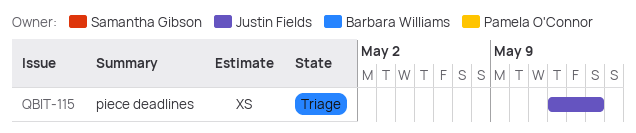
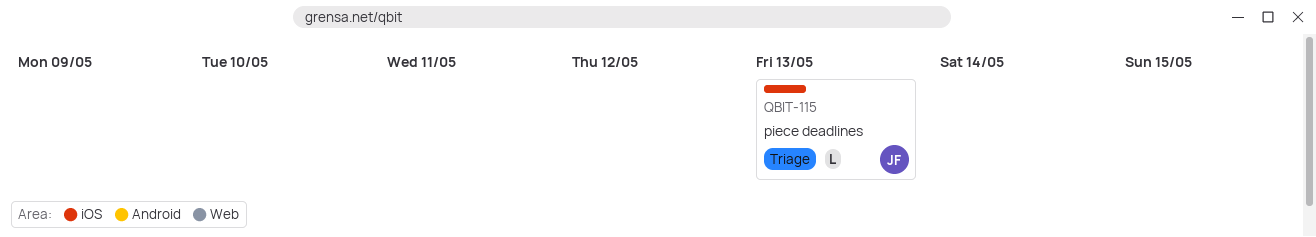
QBIT-115, estimate: XS -> L
QBIT-115, due: May 14 -> May 13

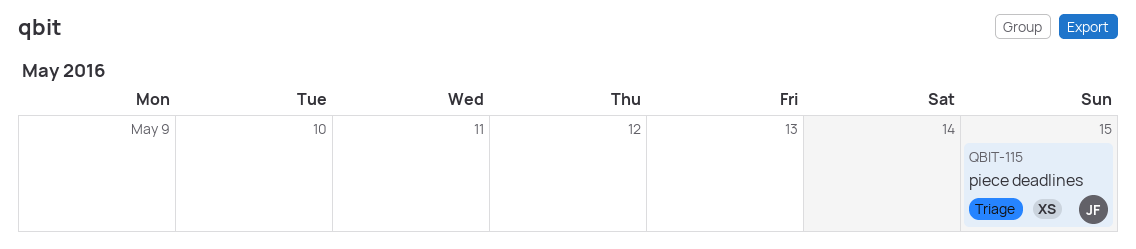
QBIT-115, estimate: L -> XS
QBIT-115, due: May 13 -> May 15

